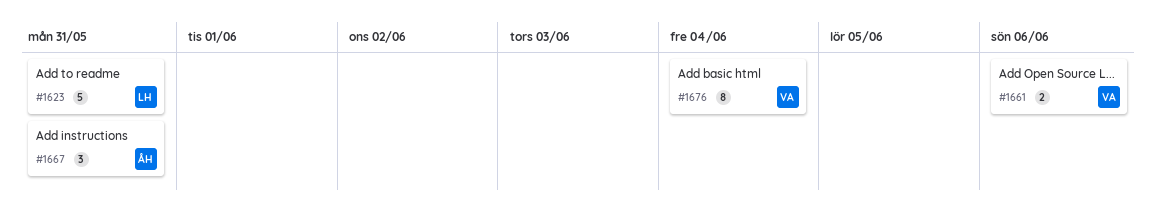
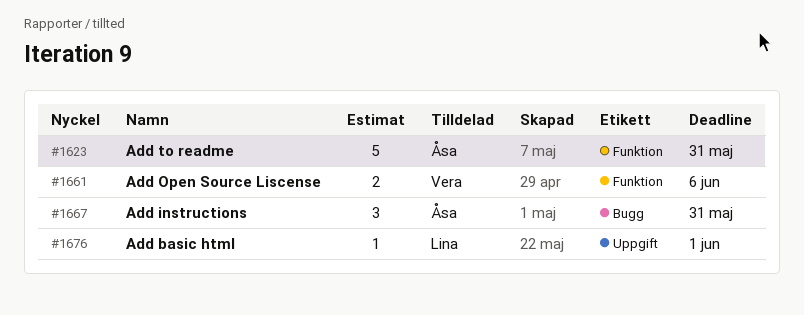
#1623, owner: Lina -> Åsa
#1676, owner: Vera -> Lina
#1676, estimate: 8 -> 1
#1676, due: Jun 4 -> Jun 1

